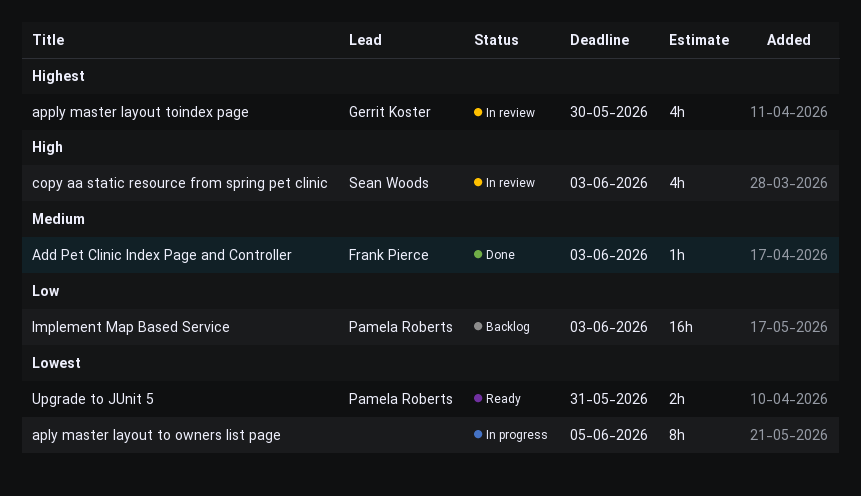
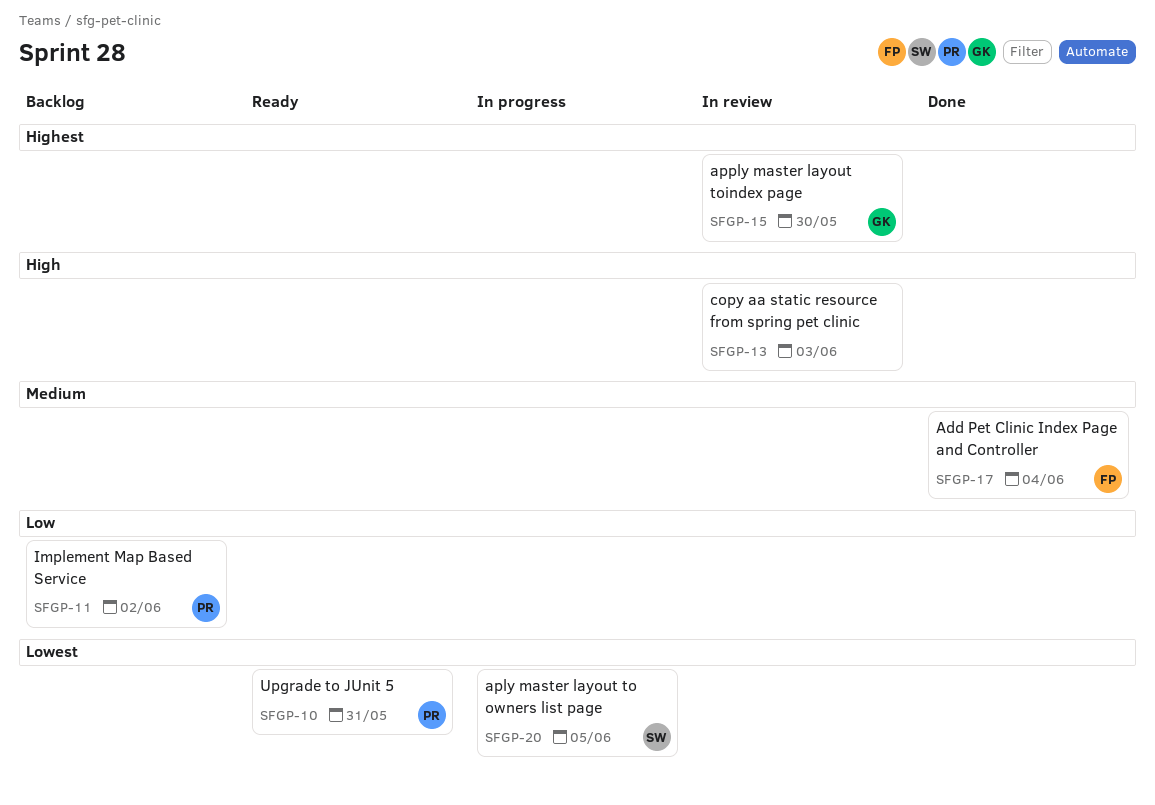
Add Pet Clinic Index Page and Controller, due: Jun 3 -> Jun 4
aply master layout to owners list page, owner: none -> Sean Woods
copy aa static resource from spring pet clinic, owner: Sean Woods -> none
Implement Map Based Service, due: Jun 3 -> Jun 2

